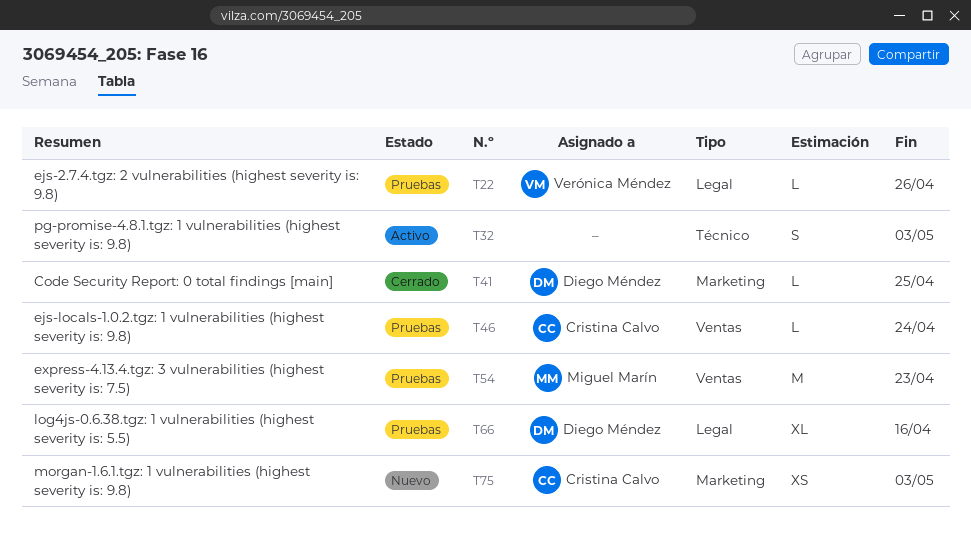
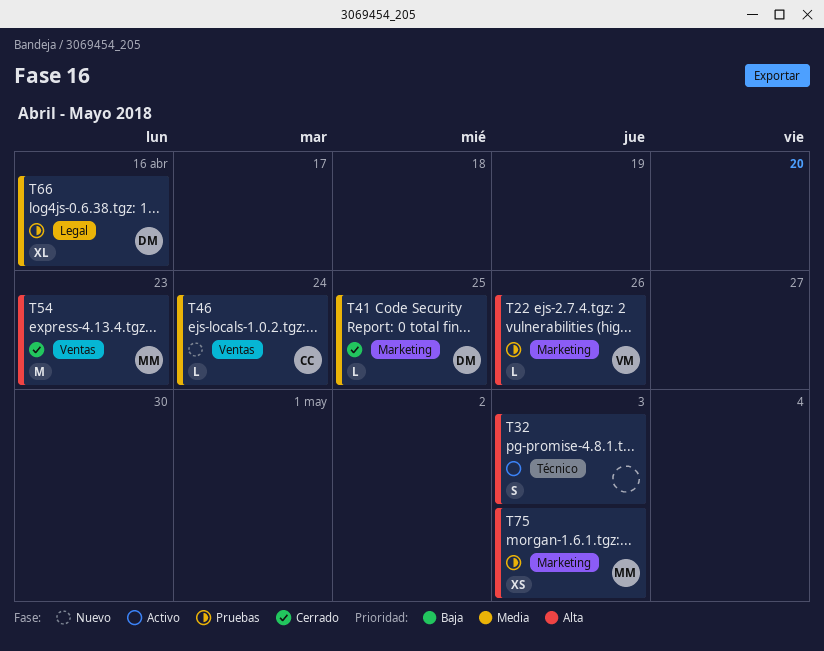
T22, label: Legal -> Marketing
T46, status: Pruebas -> Nuevo
T54, status: Pruebas -> Cerrado
T75, status: Nuevo -> Pruebas
T75, owner: Cristina Calvo -> Miguel Marín

